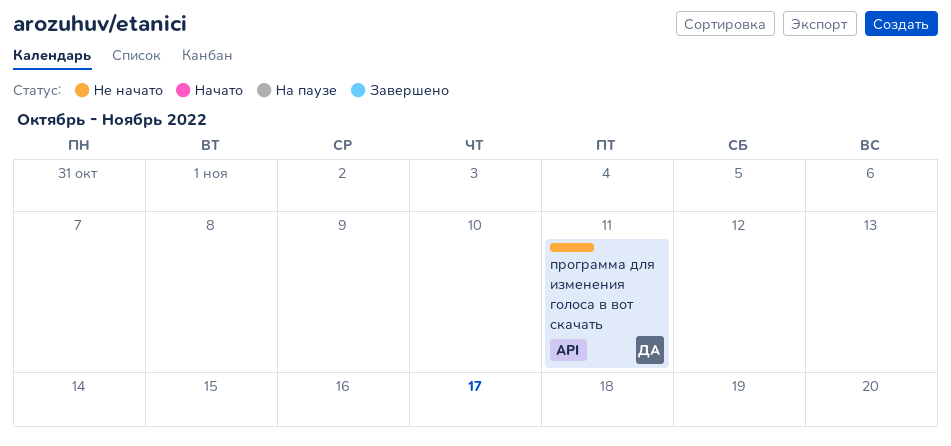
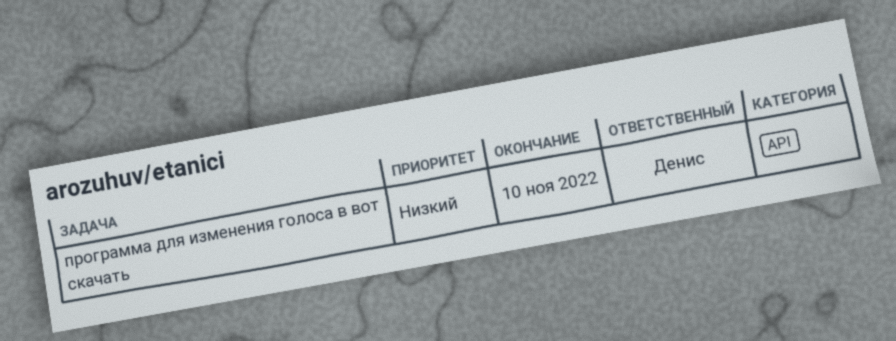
программа для изменения голоса в вот скачать, due: Nov 11 -> Nov 10

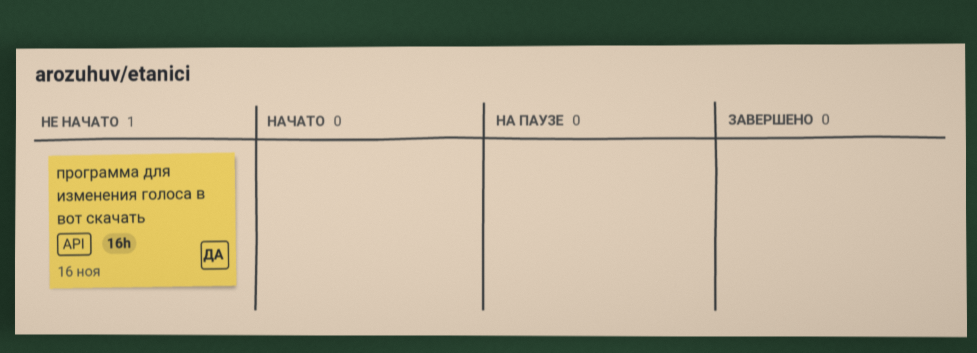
программа для изменения голоса в вот скачать, due: Nov 10 -> Nov 16

